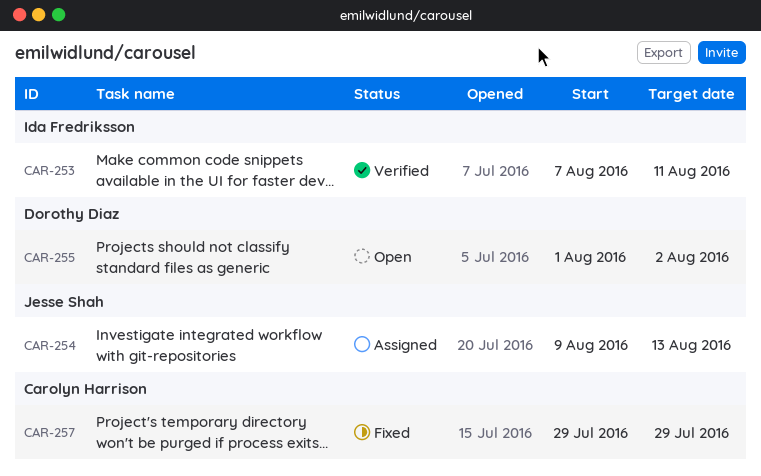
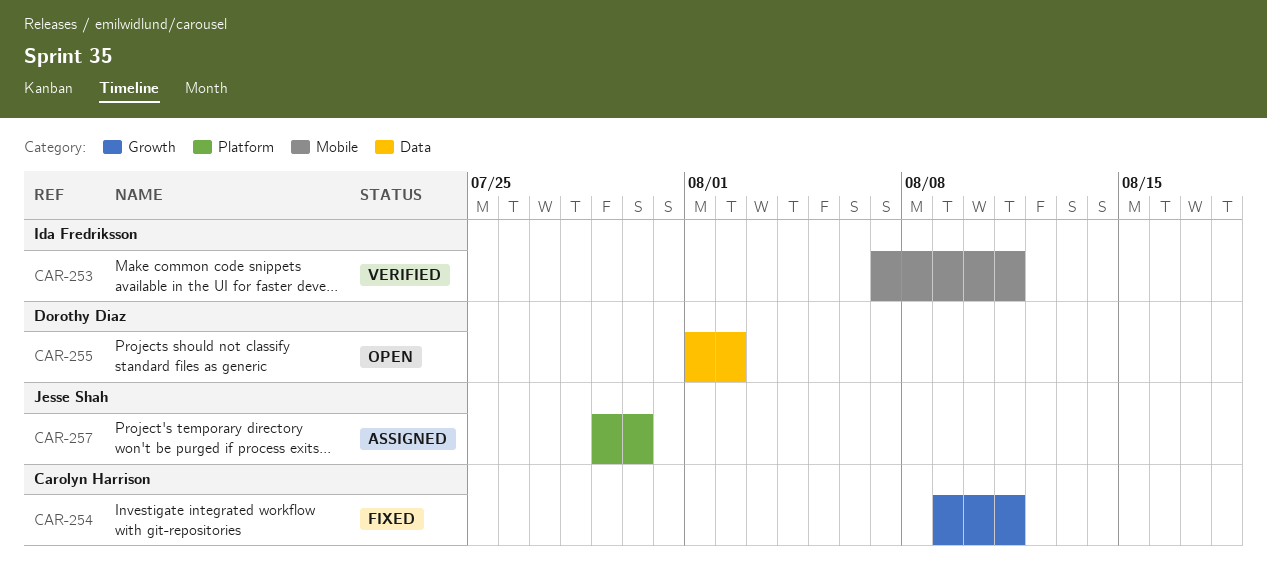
CAR-254, status: Assigned -> Fixed
CAR-254, owner: Jesse Shah -> Carolyn Harrison
CAR-254, due: Aug 13 -> Aug 11
CAR-257, status: Fixed -> Assigned
CAR-257, owner: Carolyn Harrison -> Jesse Shah
CAR-257, due: Jul 29 -> Jul 30

